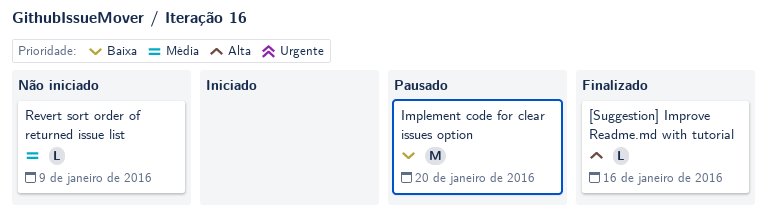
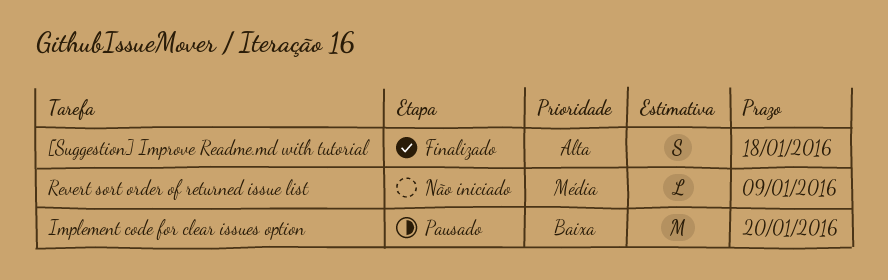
[Suggestion] Improve Readme.md with tutorial, estimate: L -> S
[Suggestion] Improve Readme.md with tutorial, due: Jan 16 -> Jan 18

